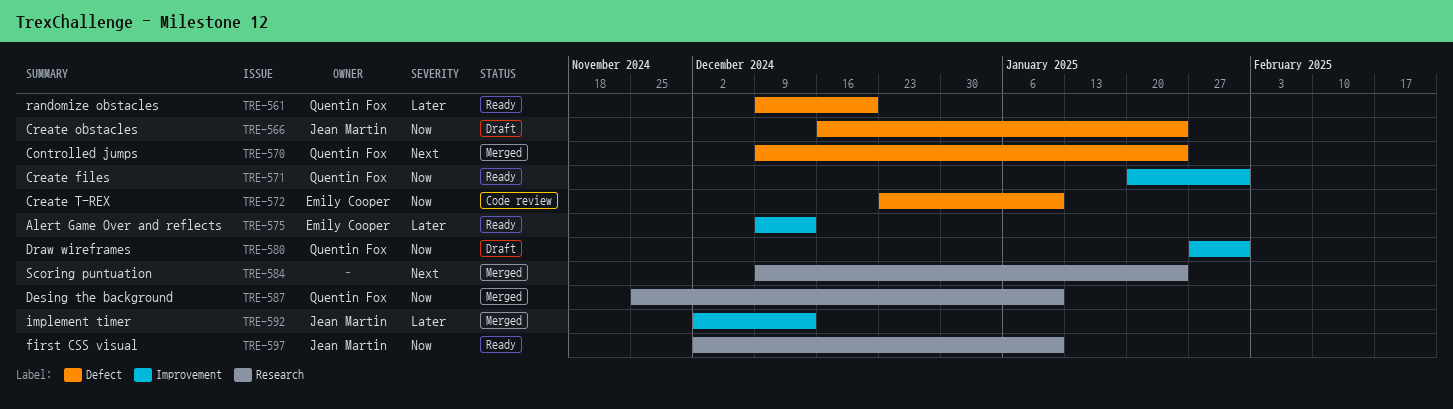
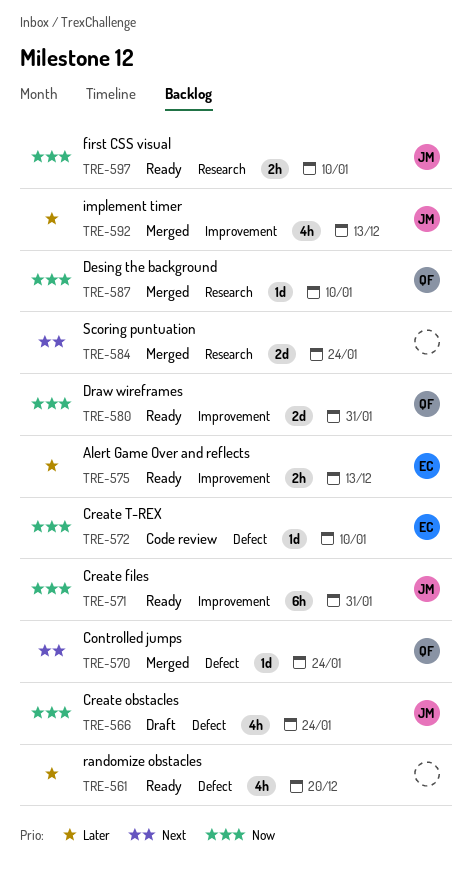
TRE-561, owner: Quentin Fox -> none
TRE-571, owner: Quentin Fox -> Jean Martin
TRE-580, status: Draft -> Ready

